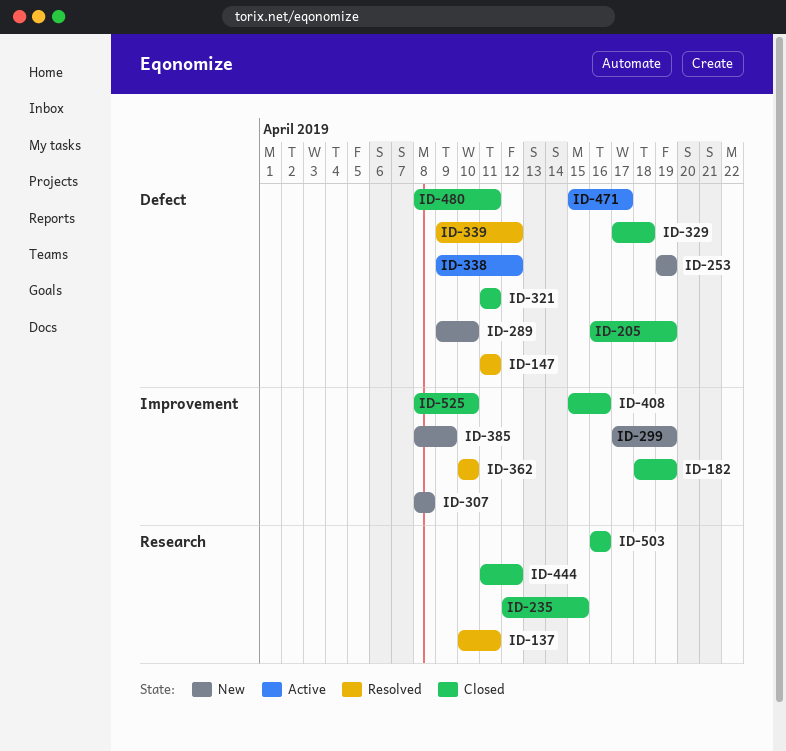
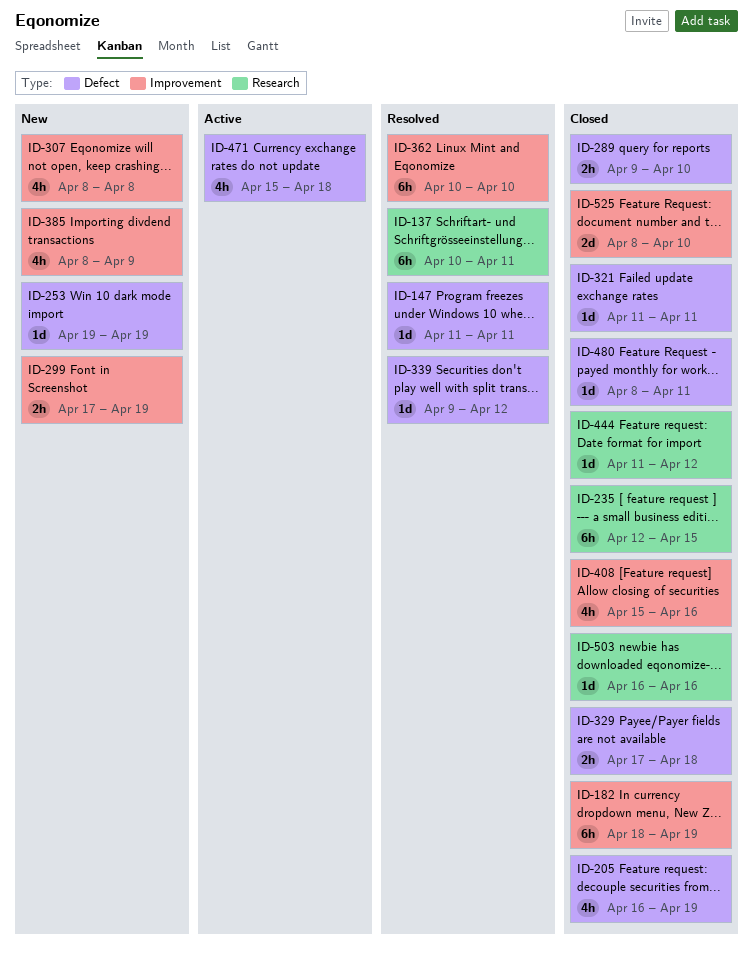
ID-289, status: New -> Closed
ID-338: present -> none
ID-471, due: Apr 17 -> Apr 18

